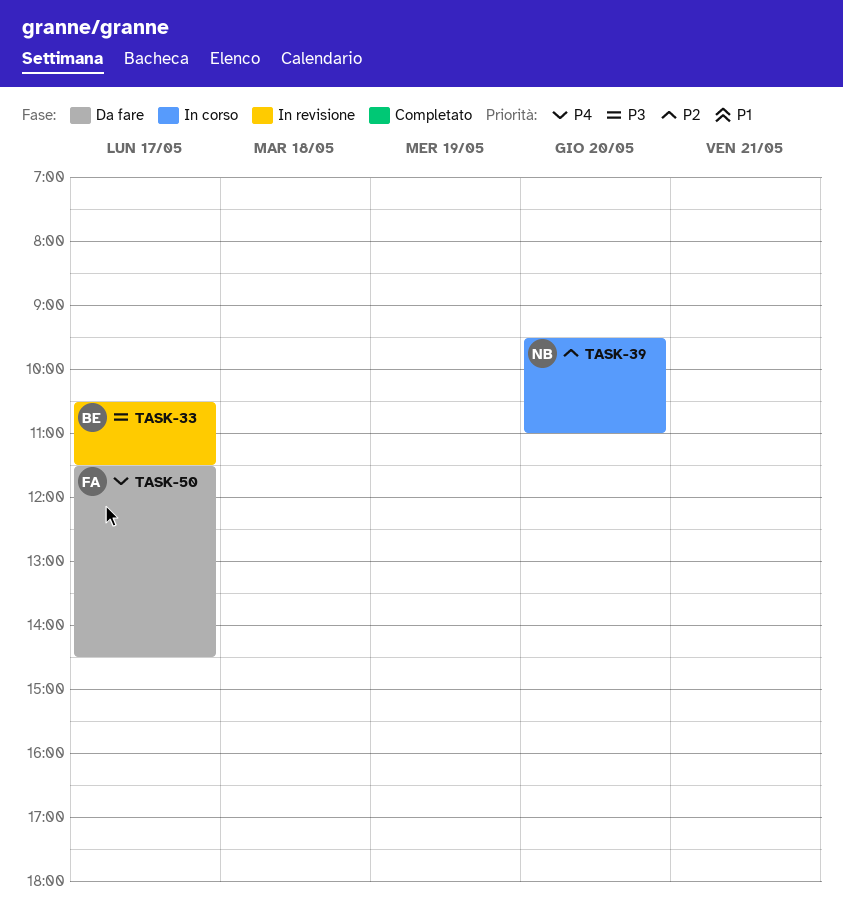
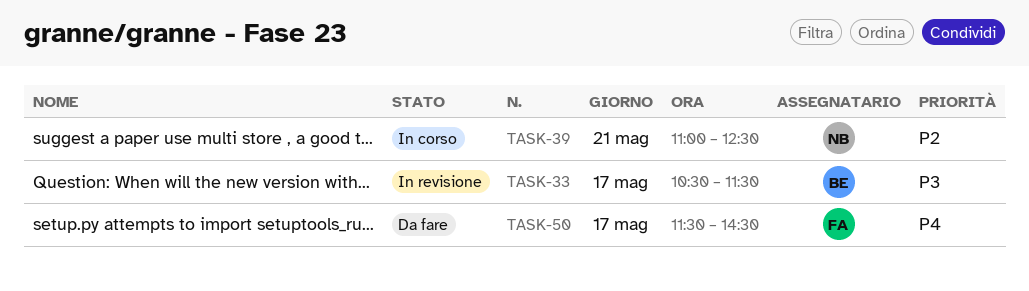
TASK-39, day: May 20 -> May 21
TASK-39, begins: 09:30 -> 11:00
TASK-39, ends: 11:00 -> 12:30

